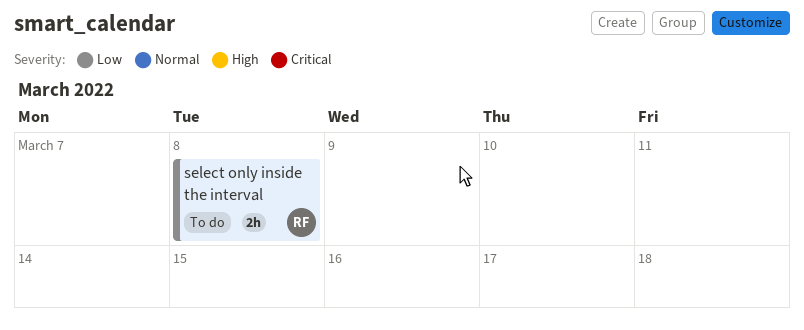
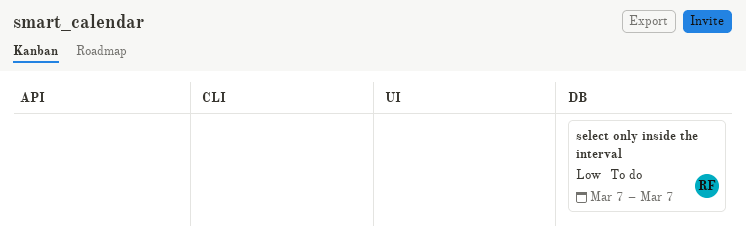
select only inside the interval, due: Mar 8 -> Mar 7

